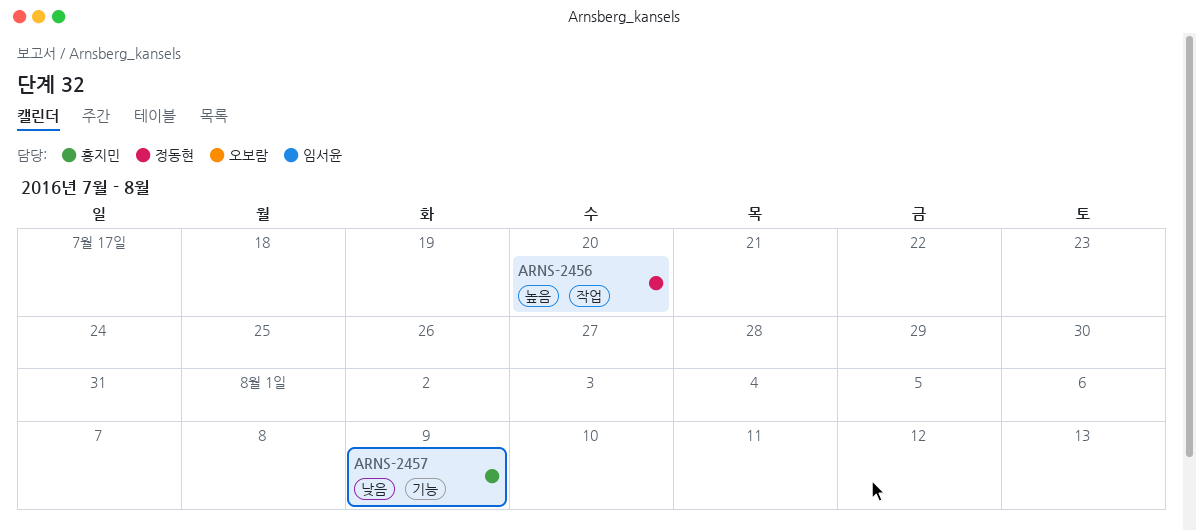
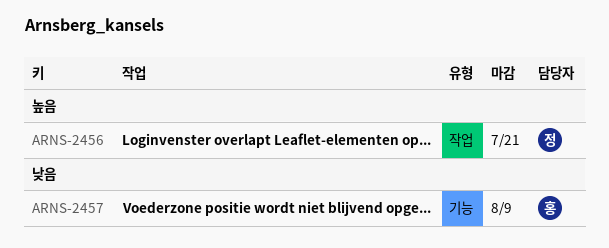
ARNS-2456, due: Jul 20 -> Jul 21

